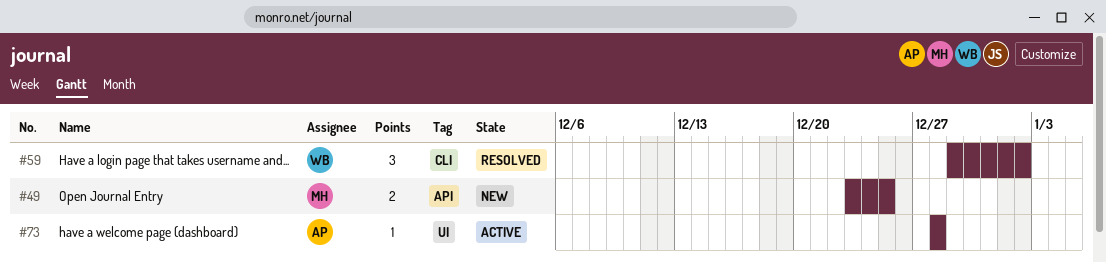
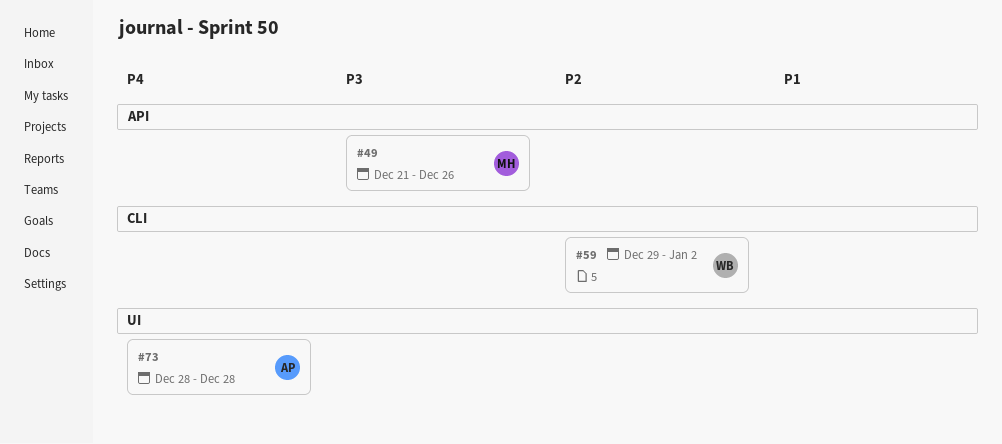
#49, start: Dec 23 -> Dec 21
#49, due: Dec 25 -> Dec 26

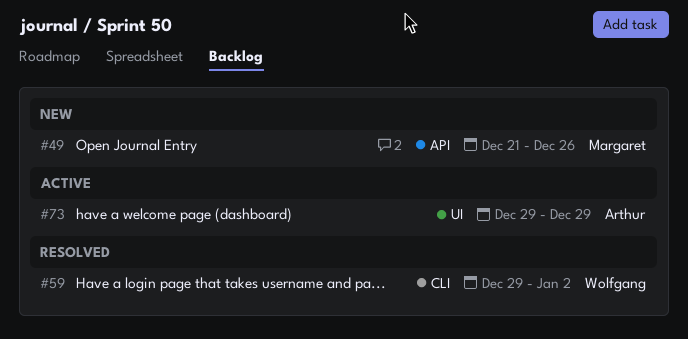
#73, start: Dec 28 -> Dec 29
#73, due: Dec 28 -> Dec 29

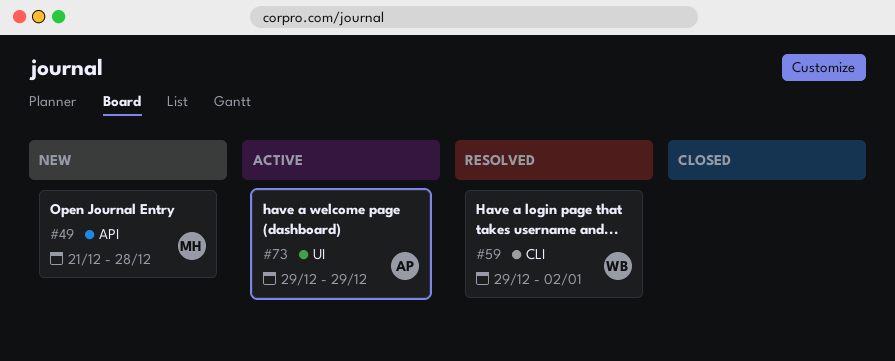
#49, due: Dec 26 -> Dec 28

